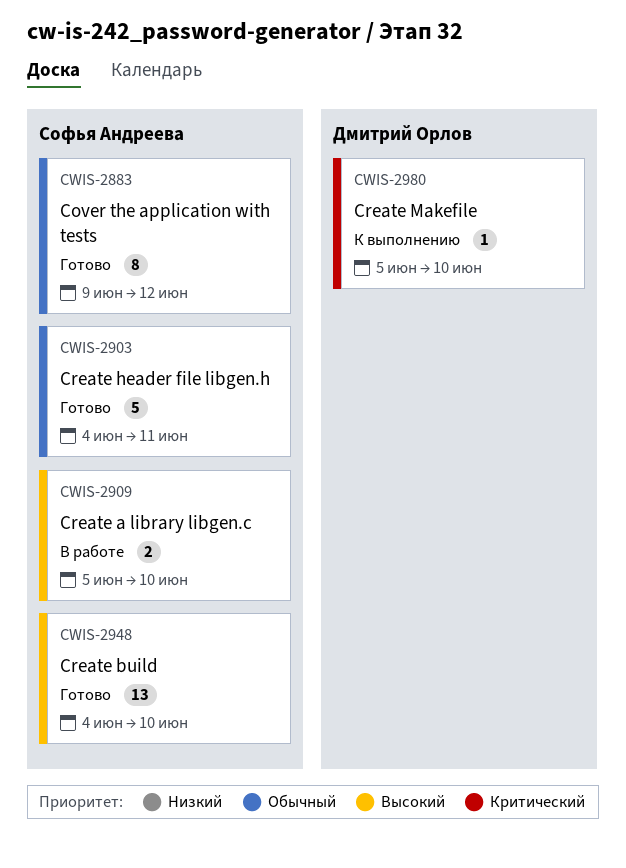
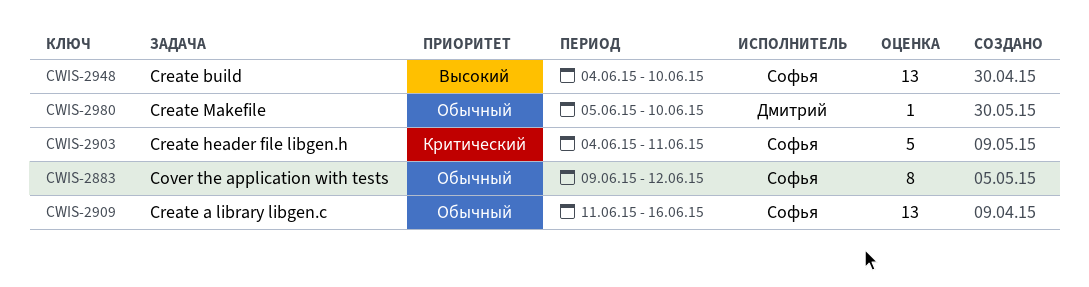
CWIS-2903, priority: Обычный -> Критический
CWIS-2909, priority: Высокий -> Обычный
CWIS-2909, estimate: 2 -> 13
CWIS-2909, start: Jun 5 -> Jun 11
CWIS-2909, due: Jun 10 -> Jun 16
CWIS-2980, priority: Критический -> Обычный

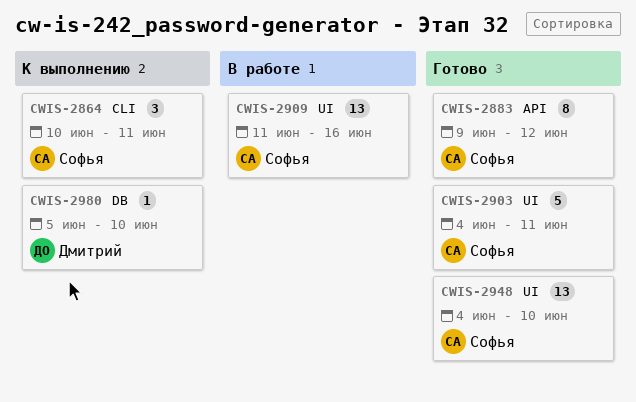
CWIS-2864: none -> present

